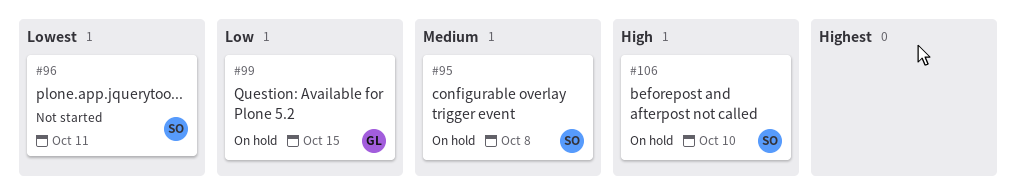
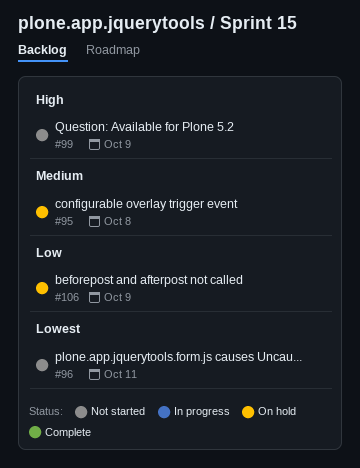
#99, status: On hold -> Not started
#99, priority: Low -> High
#99, due: Oct 15 -> Oct 9
#106, priority: High -> Low
#106, due: Oct 10 -> Oct 9

